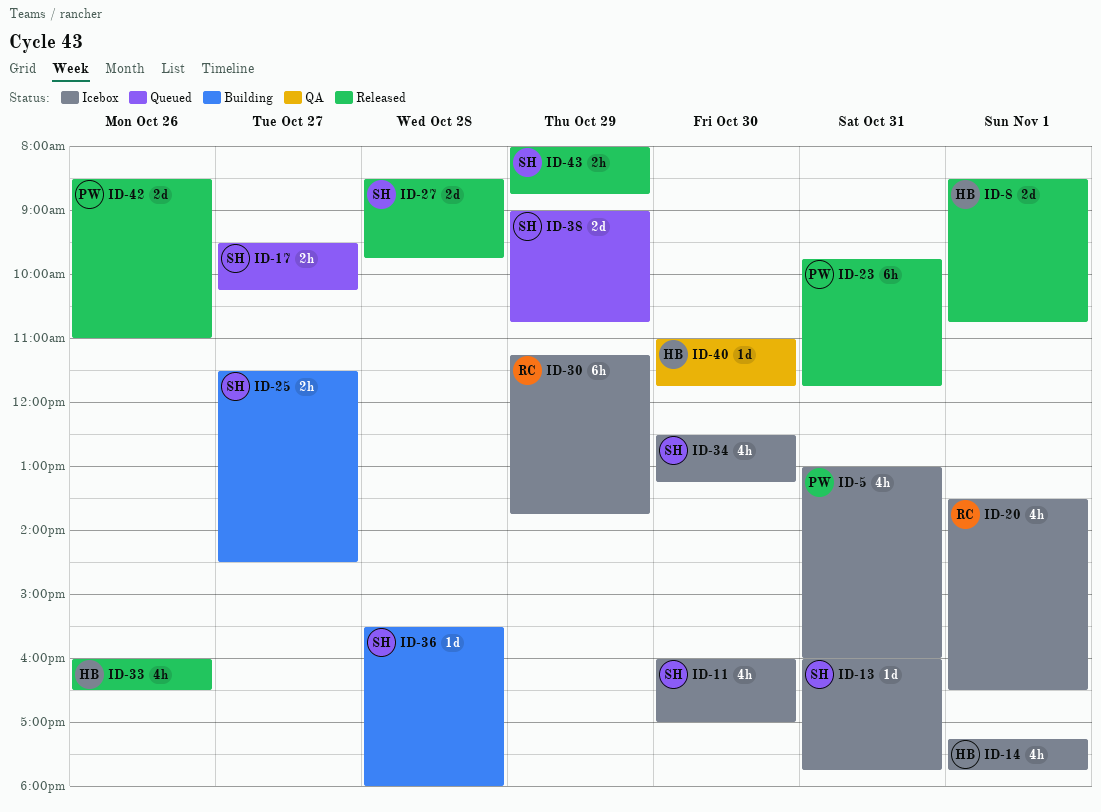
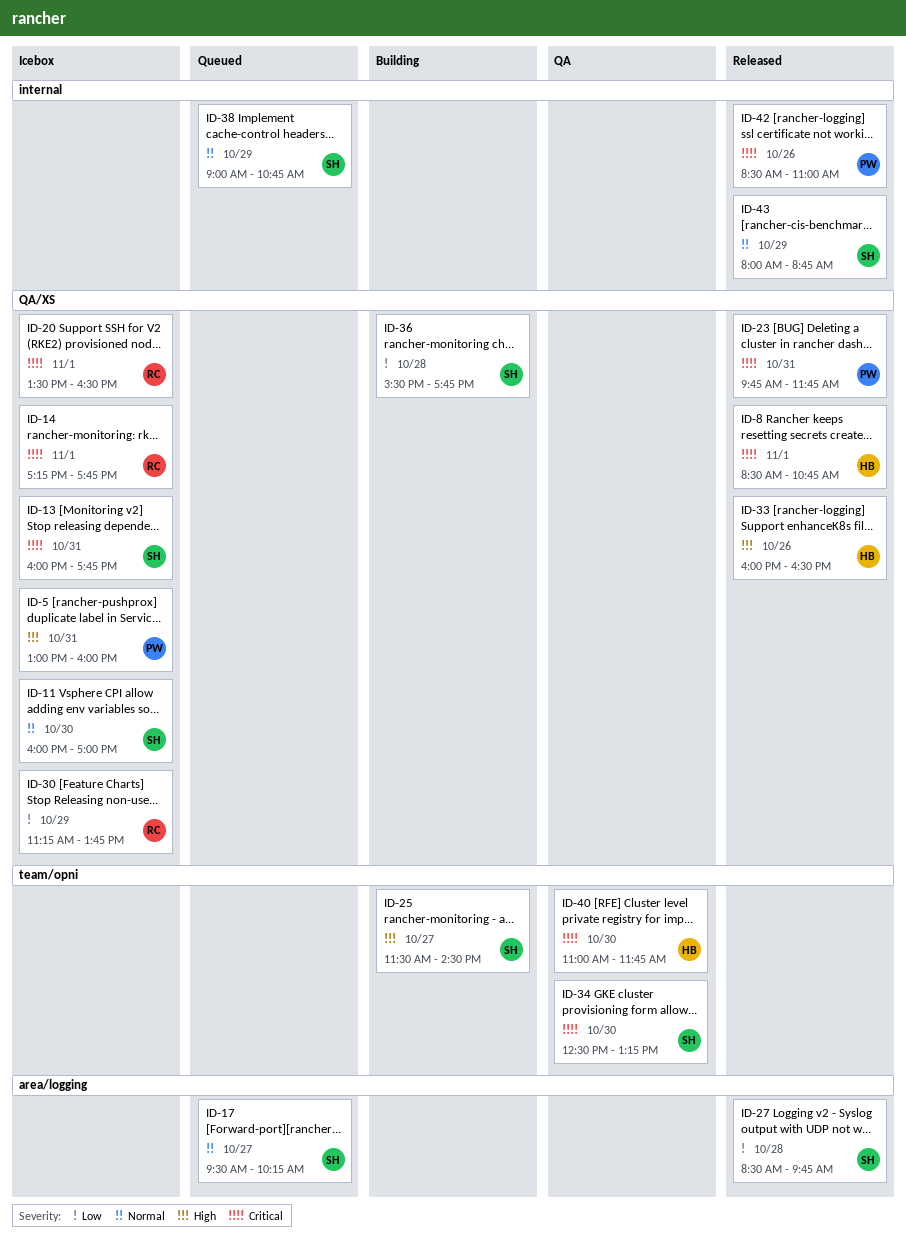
ID-14, owner: HB -> RC
ID-34, status: Icebox -> QA
ID-36, ends: 18:00 -> 17:45

